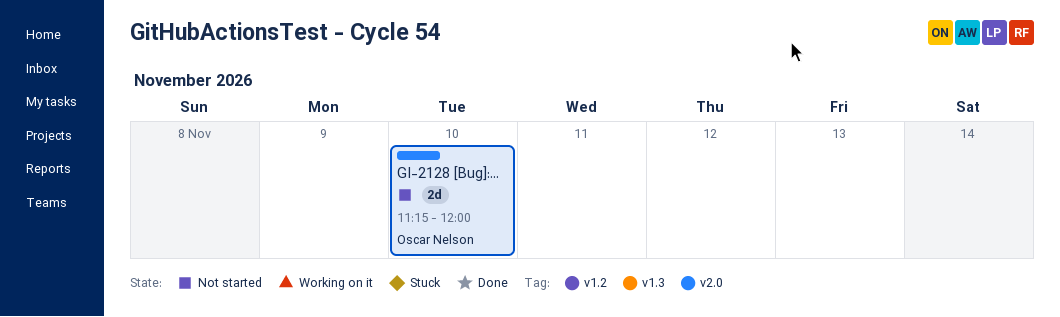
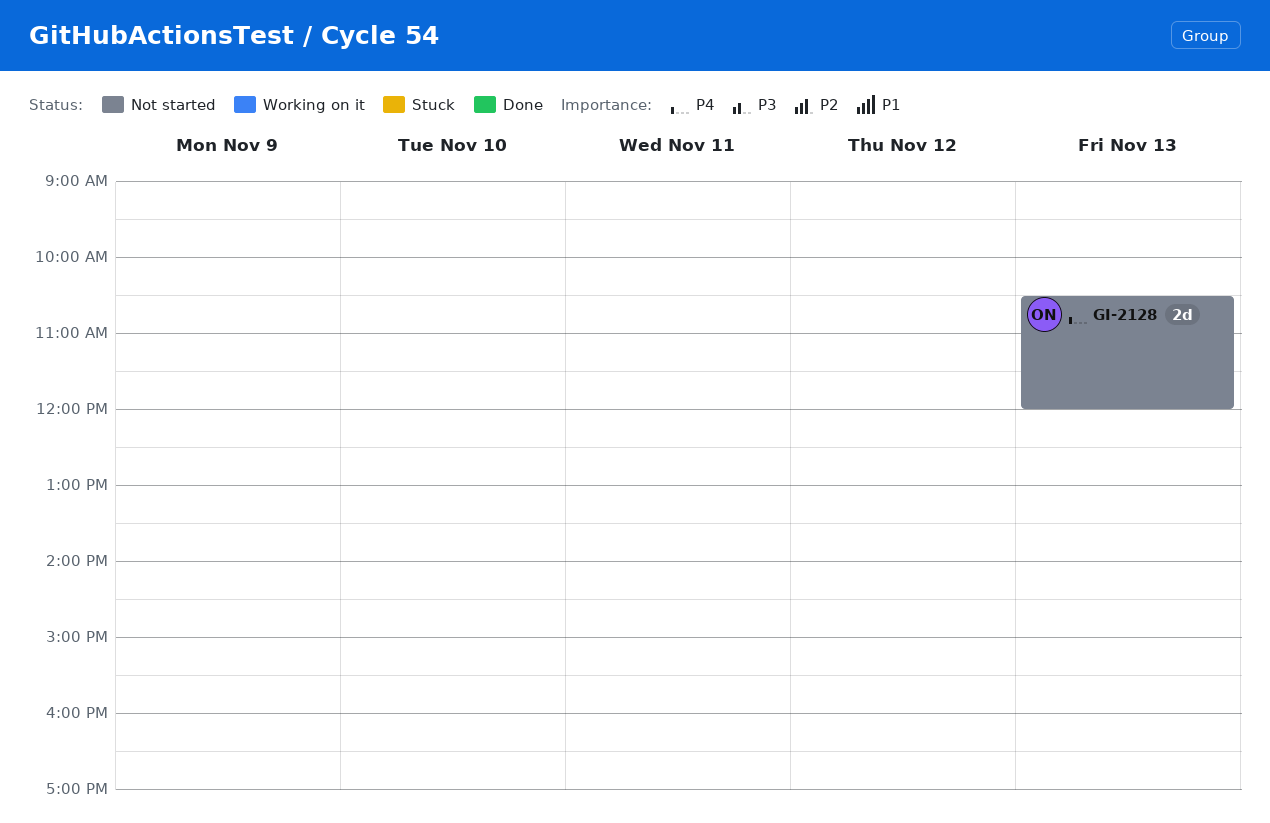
GI-2128, day: Nov 10 -> Nov 13
GI-2128, begins: 11:15 -> 10:30

